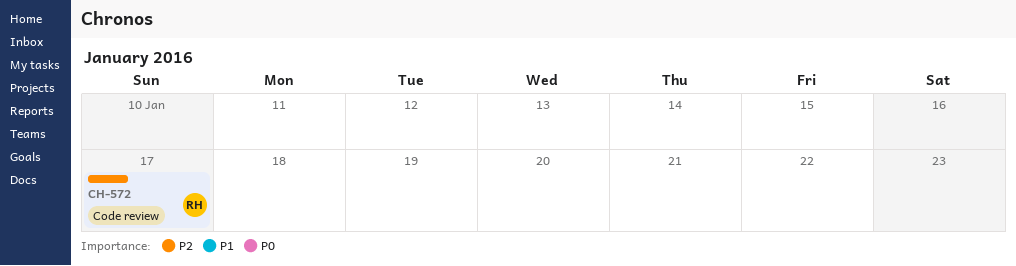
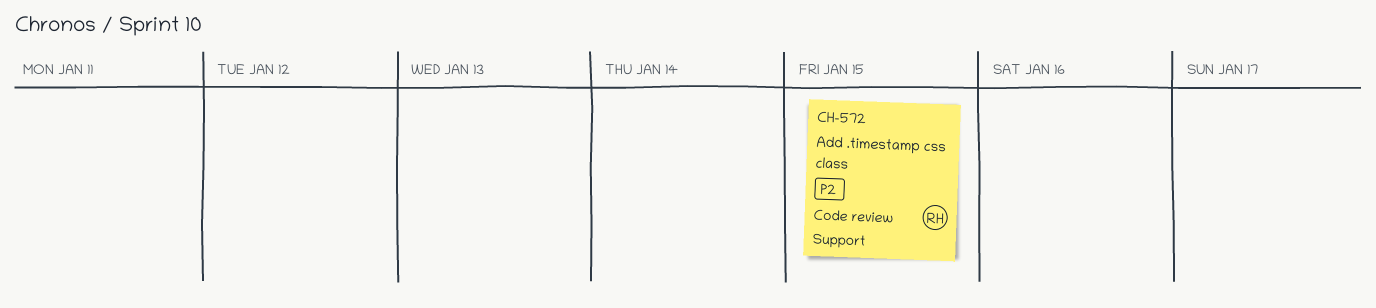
CH-572, due: Jan 17 -> Jan 15

